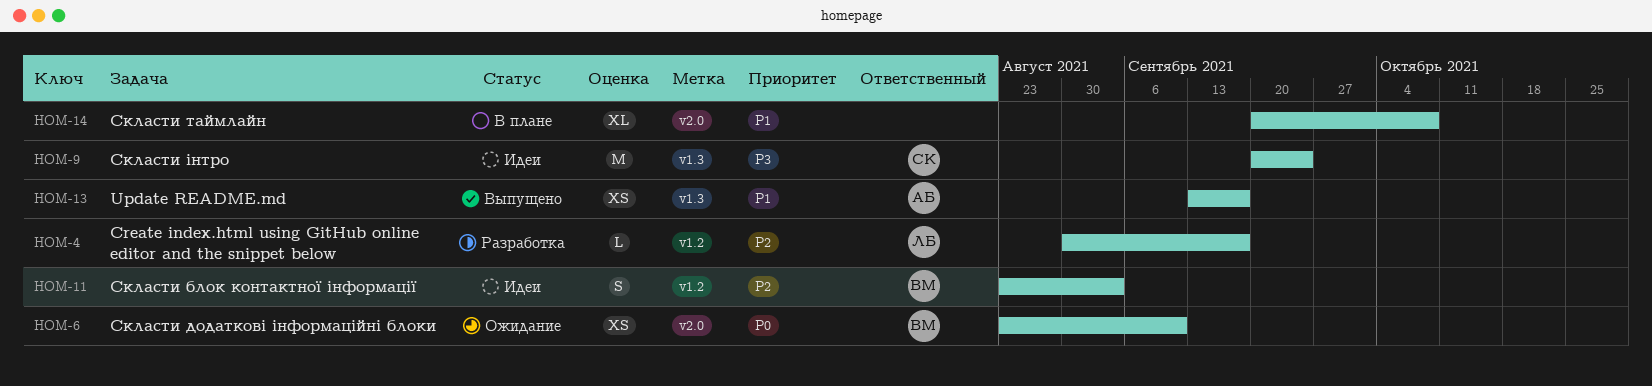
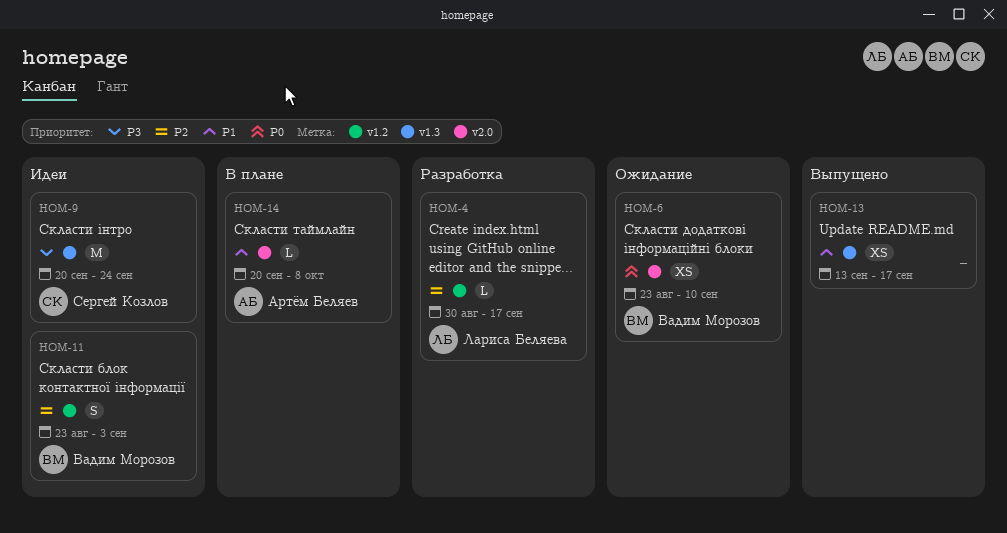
HOM-13, owner: Артём Беляев -> none
HOM-14, owner: none -> Артём Беляев
HOM-14, estimate: XL -> L

